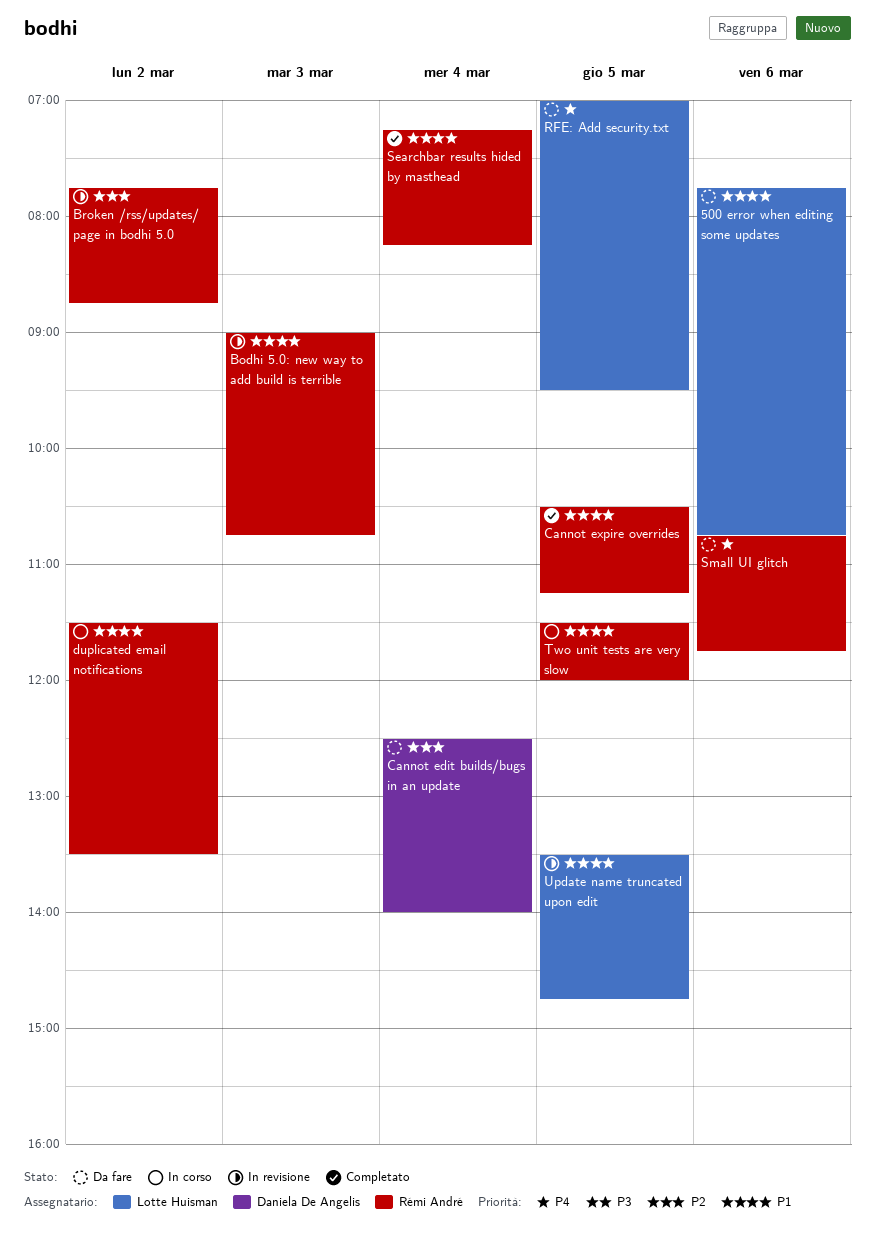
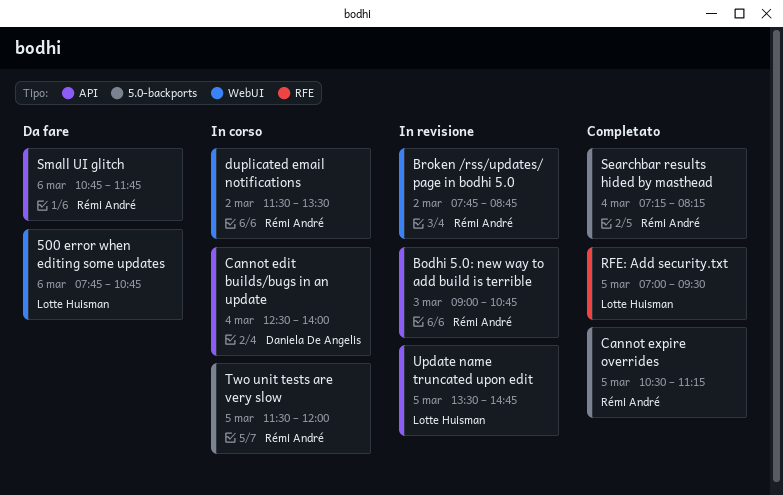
Cannot edit builds/bugs in an update, status: Da fare -> In corso
RFE: Add security.txt, status: Da fare -> Completato

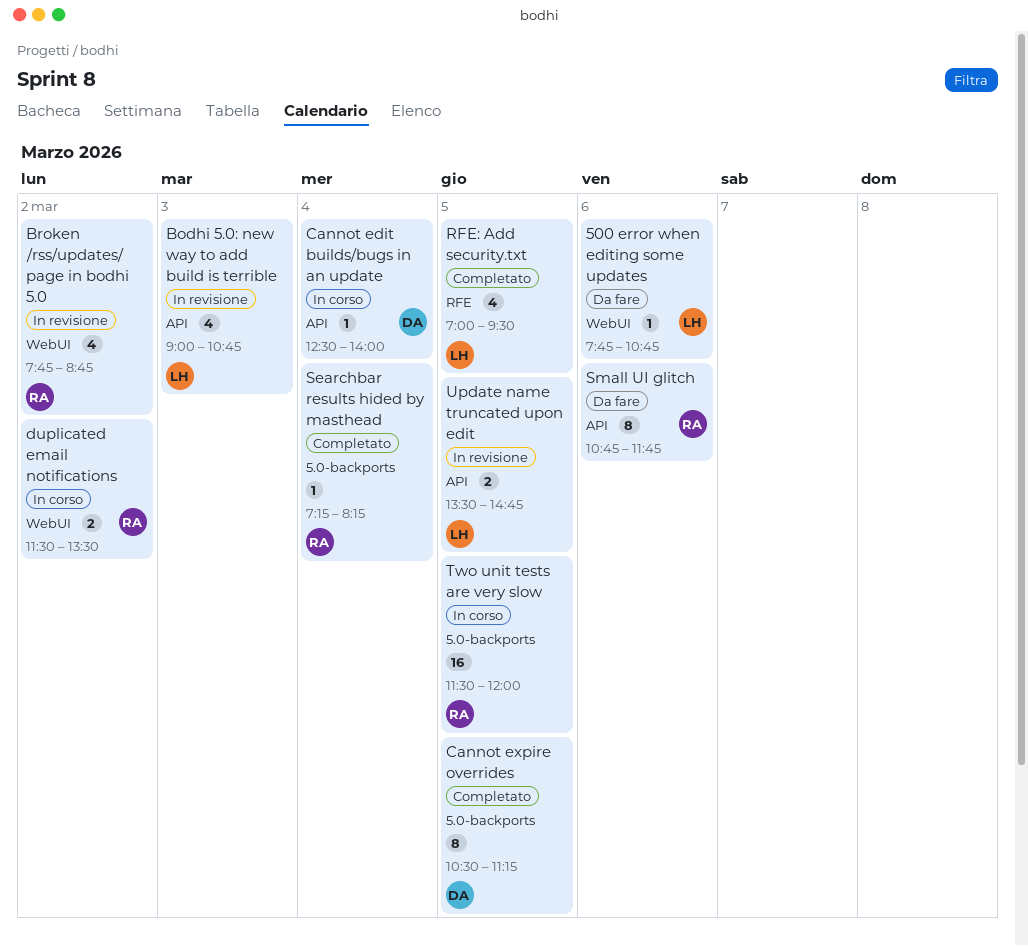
Bodhi 5.0: new way to add build is terrible, owner: Rémi André -> Lotte Huisman
Cannot expire overrides, owner: Rémi André -> Daniela De Angelis

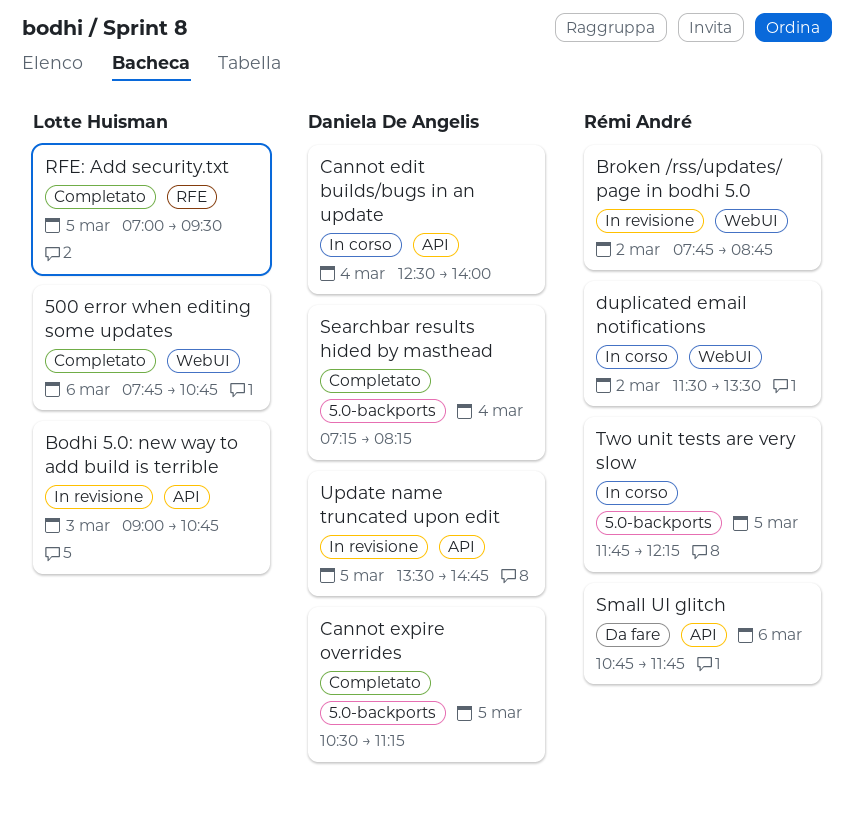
500 error when editing some updates, status: Da fare -> Completato
Searchbar results hided by masthead, owner: Rémi André -> Daniela De Angelis
Two unit tests are very slow, begins: 11:30 -> 11:45
Two unit tests are very slow, ends: 12:00 -> 12:15
Update name truncated upon edit, owner: Lotte Huisman -> Daniela De Angelis

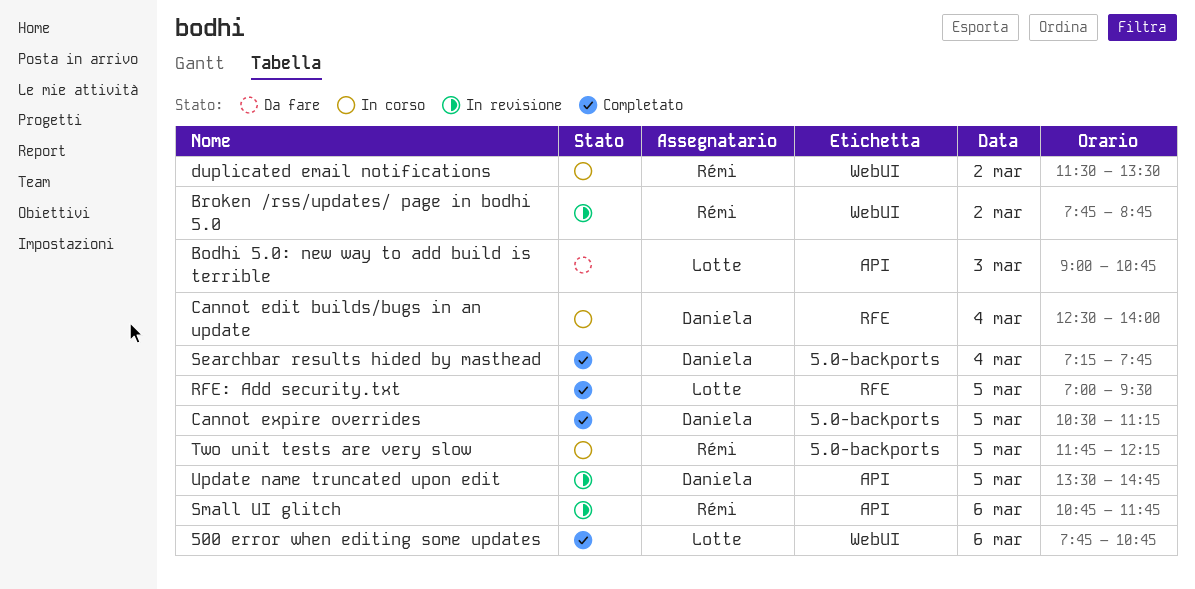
Bodhi 5.0: new way to add build is terrible, status: In revisione -> Da fare
Cannot edit builds/bugs in an update, label: API -> RFE
Searchbar results hided by masthead, ends: 08:15 -> 07:45
Small UI glitch, status: Da fare -> In revisione

